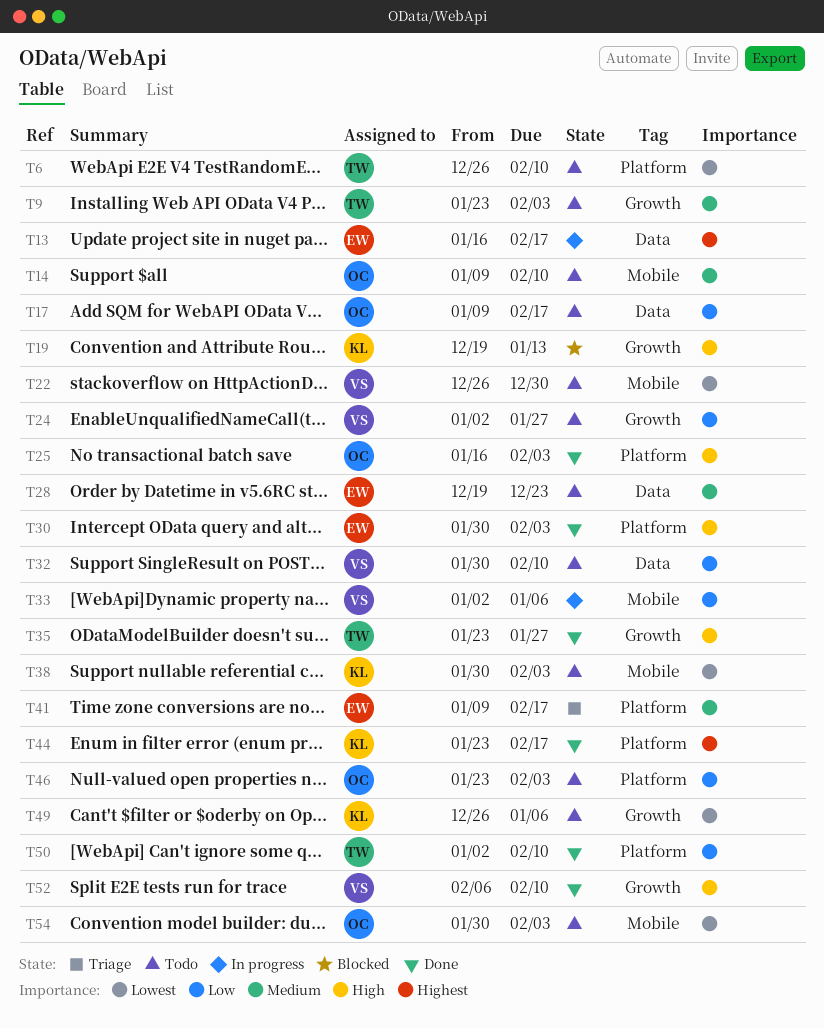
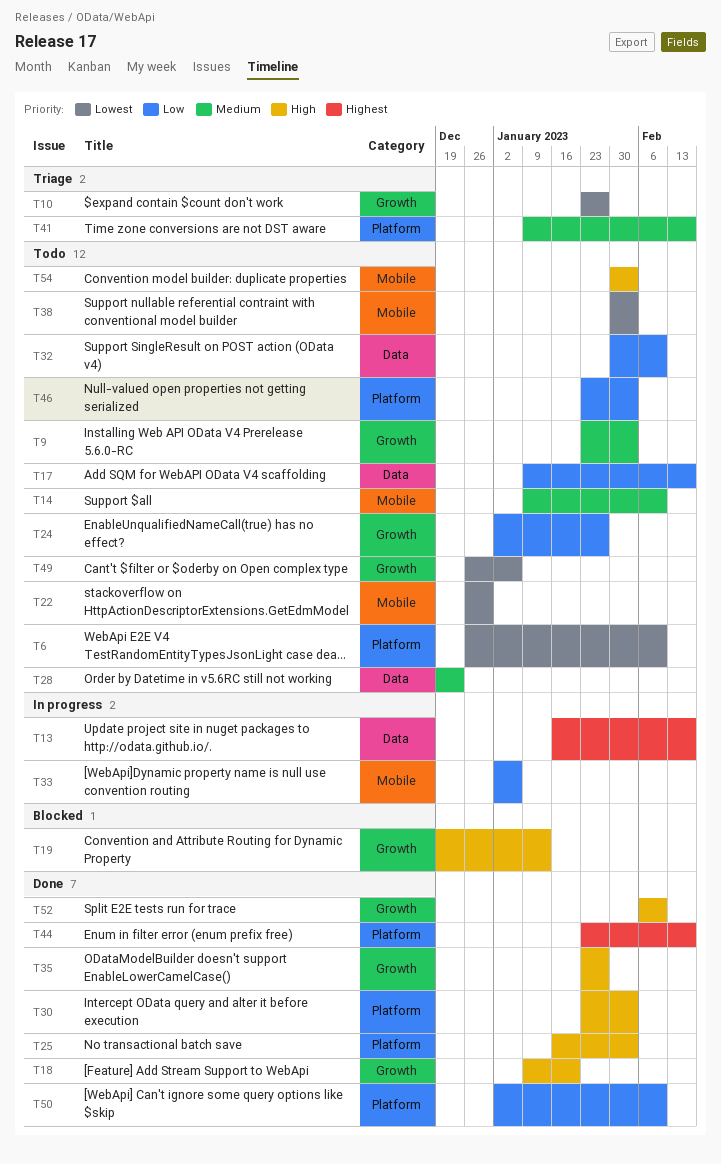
T10: none -> present
T18: none -> present
T30, start: Jan 30 -> Jan 23
T54, priority: Lowest -> High

